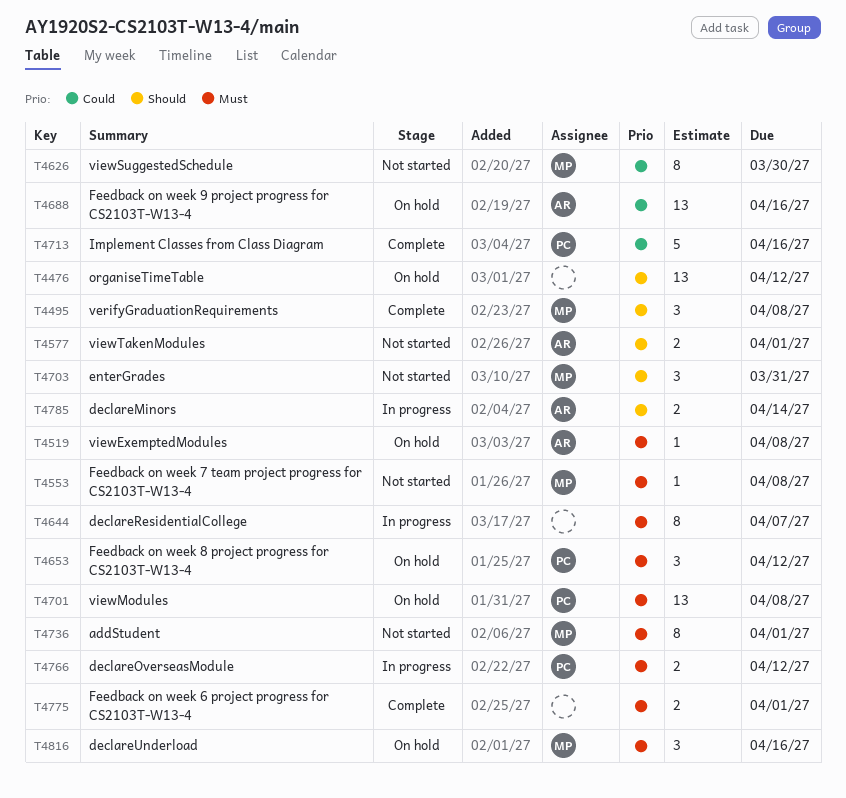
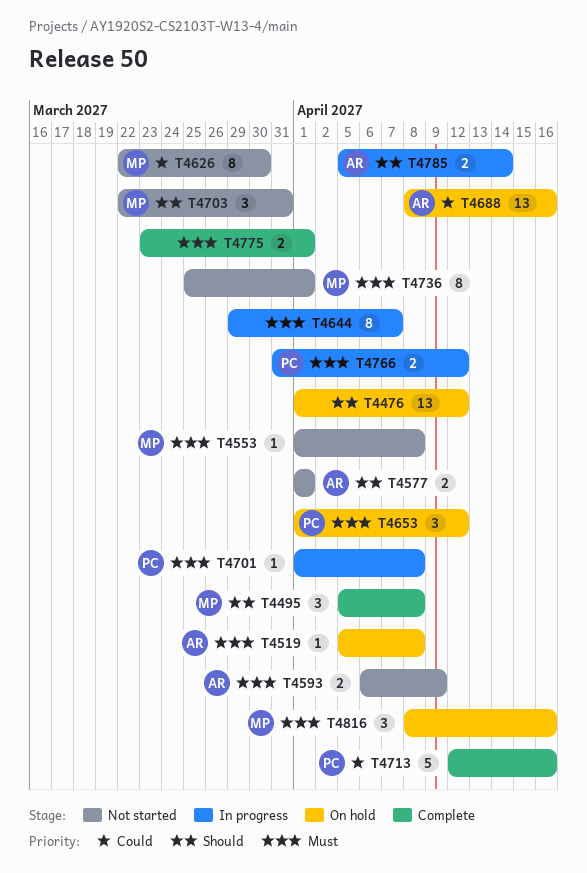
T4593: none -> present
T4701, status: On hold -> In progress
T4701, estimate: 13 -> 1

